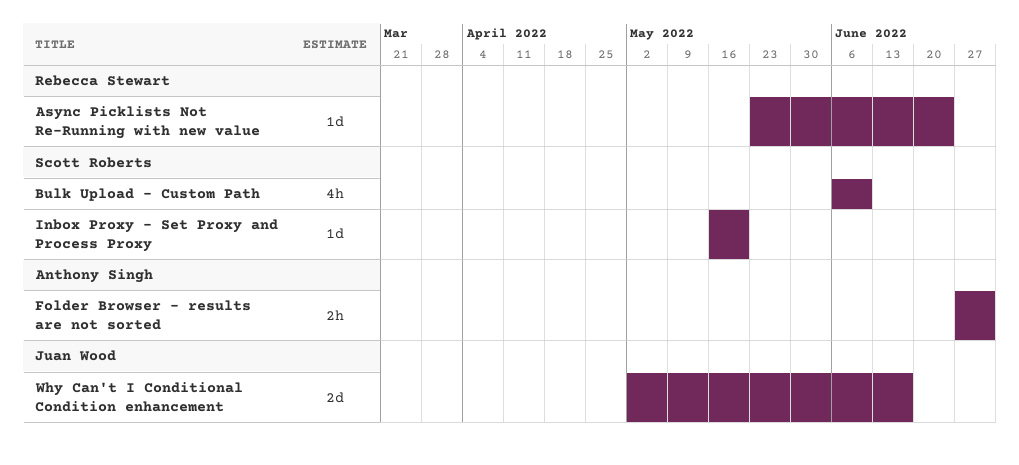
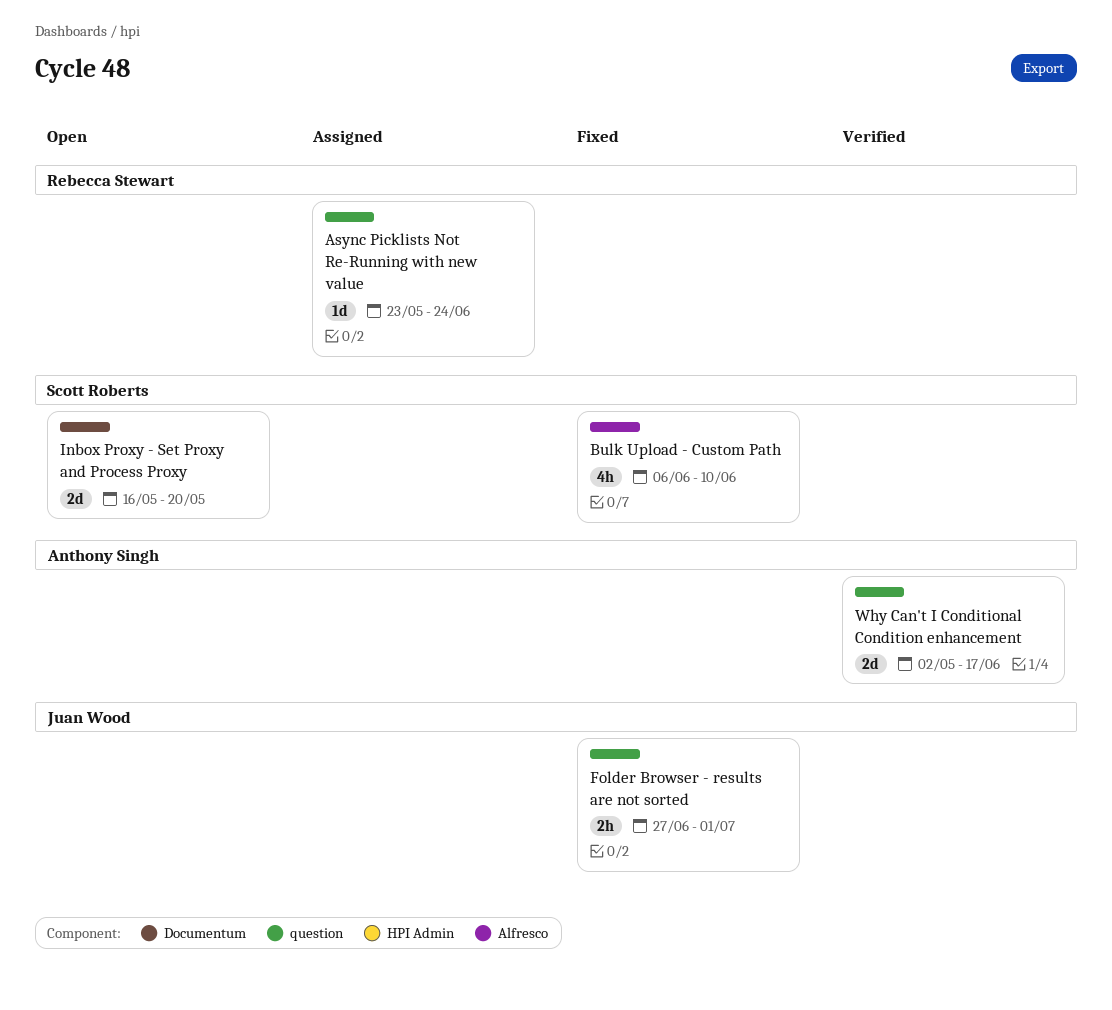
Folder Browser - results are not sorted, owner: Anthony Singh -> Juan Wood
Inbox Proxy - Set Proxy and Process Proxy, estimate: 1d -> 2d
Why Can't I Conditional Condition enhancement, owner: Juan Wood -> Anthony Singh

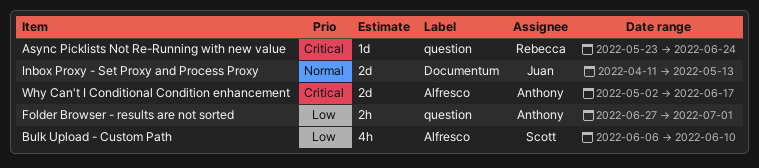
Folder Browser - results are not sorted, owner: Juan Wood -> Anthony Singh
Inbox Proxy - Set Proxy and Process Proxy, owner: Scott Roberts -> Juan Wood
Inbox Proxy - Set Proxy and Process Proxy, start: May 16 -> Apr 11
Inbox Proxy - Set Proxy and Process Proxy, due: May 20 -> May 13
Why Can't I Conditional Condition enhancement, label: question -> Alfresco

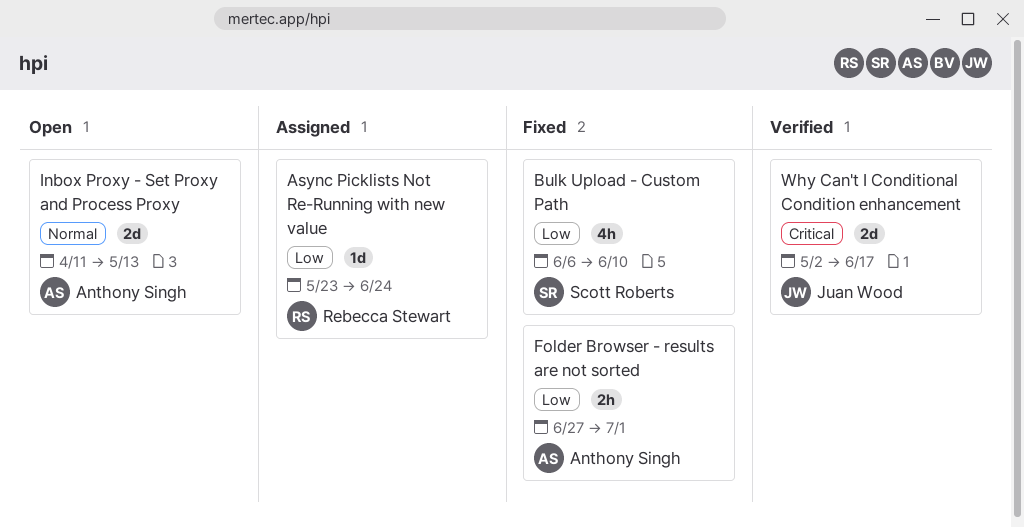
Async Picklists Not Re-Running with new value, priority: Critical -> Low
Inbox Proxy - Set Proxy and Process Proxy, owner: Juan Wood -> Anthony Singh
Why Can't I Conditional Condition enhancement, owner: Anthony Singh -> Juan Wood

